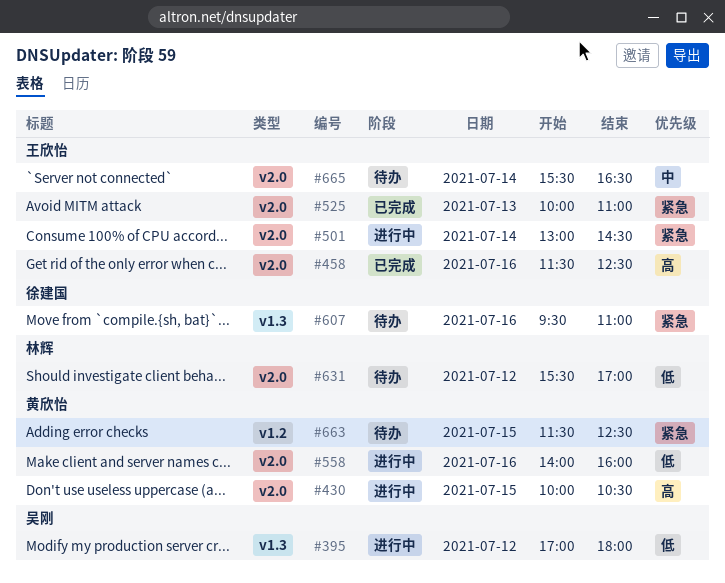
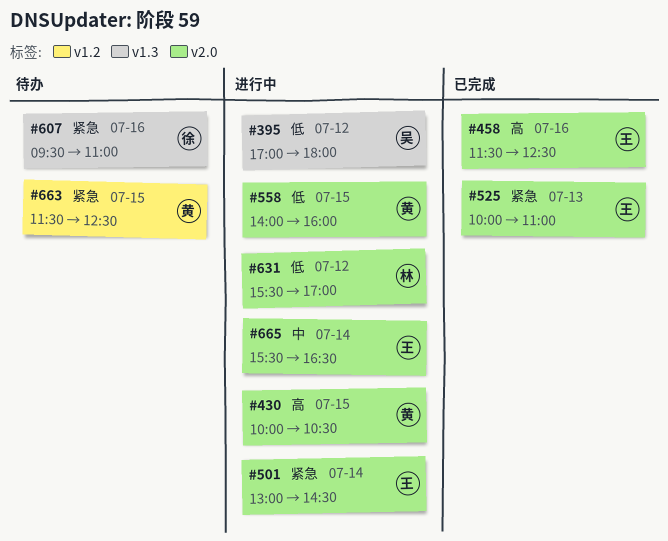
#558, day: Jul 16 -> Jul 15
#631, status: 待办 -> 进行中
#665, status: 待办 -> 进行中

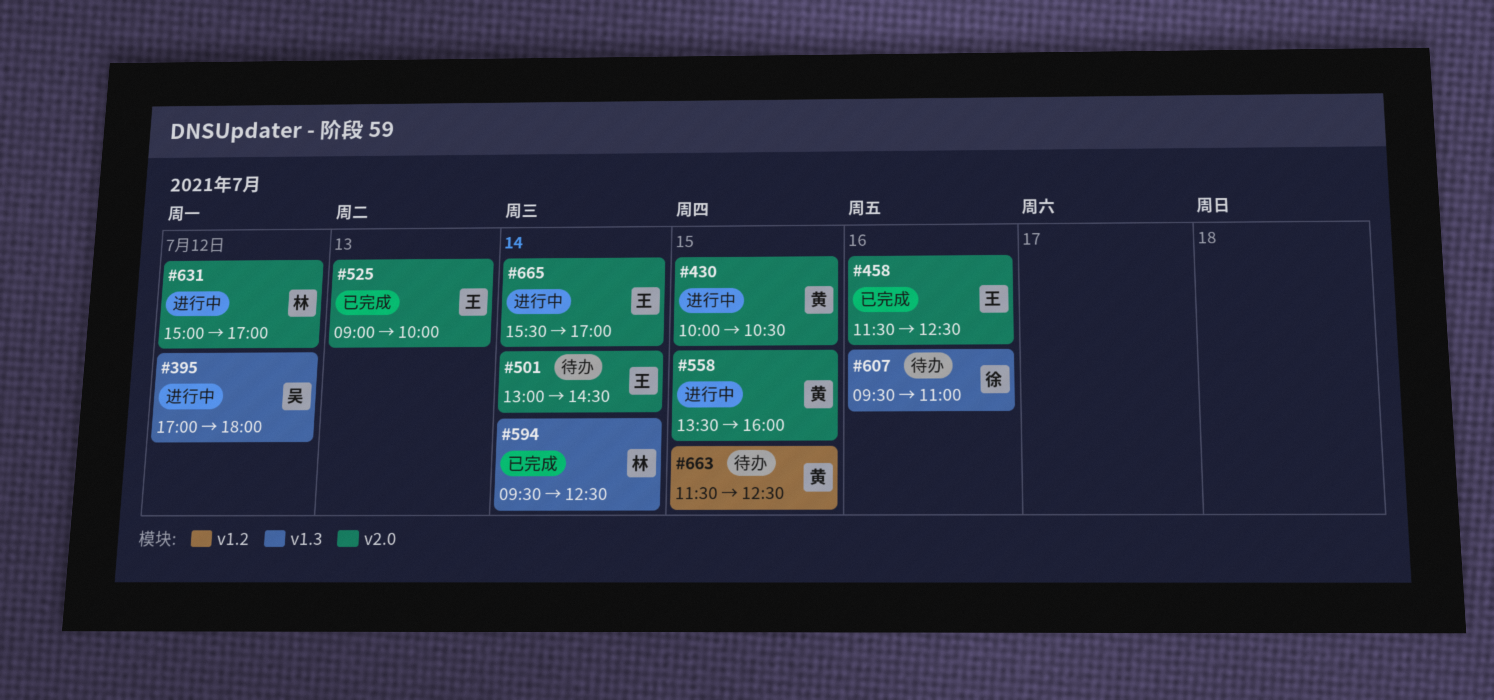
#501, status: 进行中 -> 待办
#525, begins: 10:00 -> 09:00
#525, ends: 11:00 -> 10:00
#558, begins: 14:00 -> 13:30
#594: none -> present
#631, begins: 15:30 -> 15:00
#665, ends: 16:30 -> 17:00

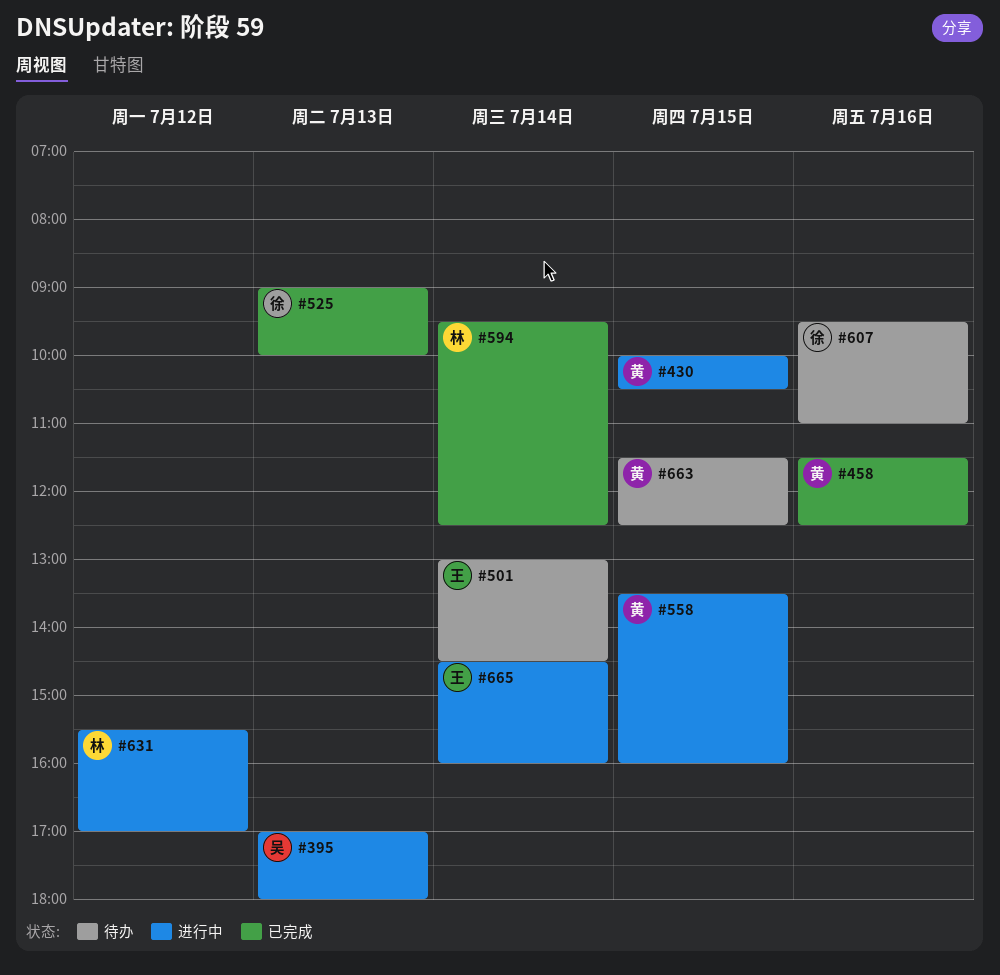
#395, day: Jul 12 -> Jul 13
#458, owner: 王 -> 黄
#525, owner: 王 -> 徐
#631, begins: 15:00 -> 15:30
#665, begins: 15:30 -> 14:30
#665, ends: 17:00 -> 16:00

